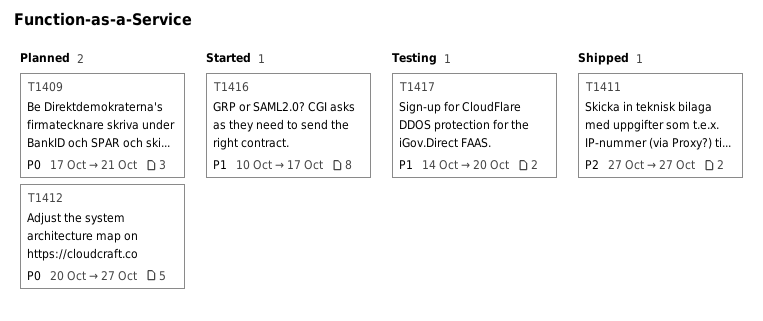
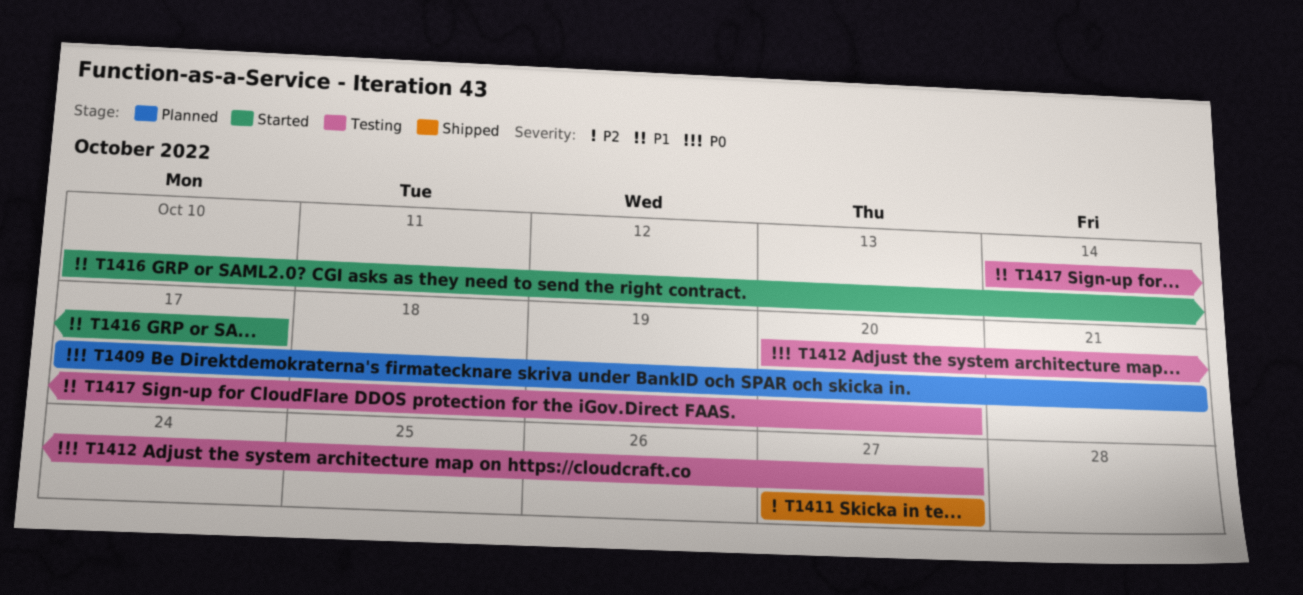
T1412, status: Planned -> Testing

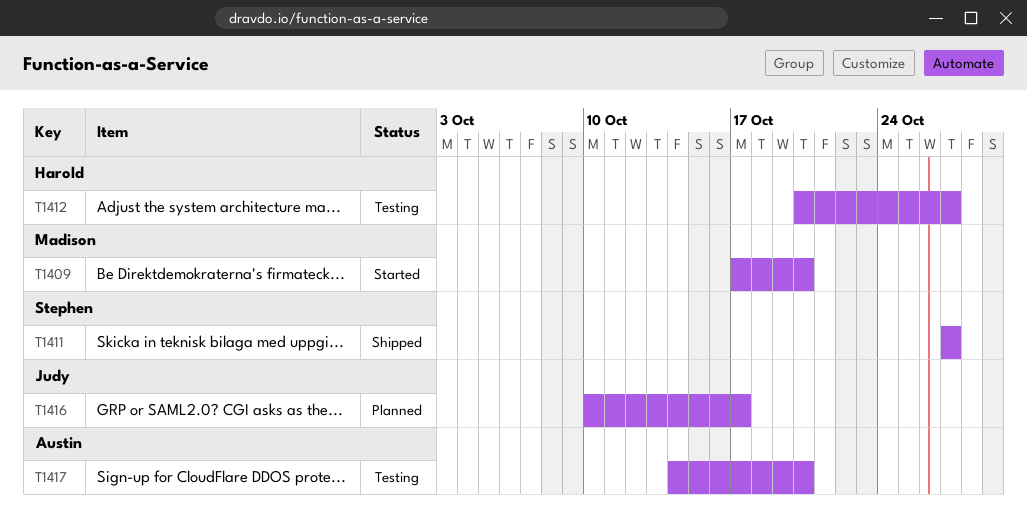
T1409, status: Planned -> Started
T1409, due: Oct 21 -> Oct 20
T1416, status: Started -> Planned

